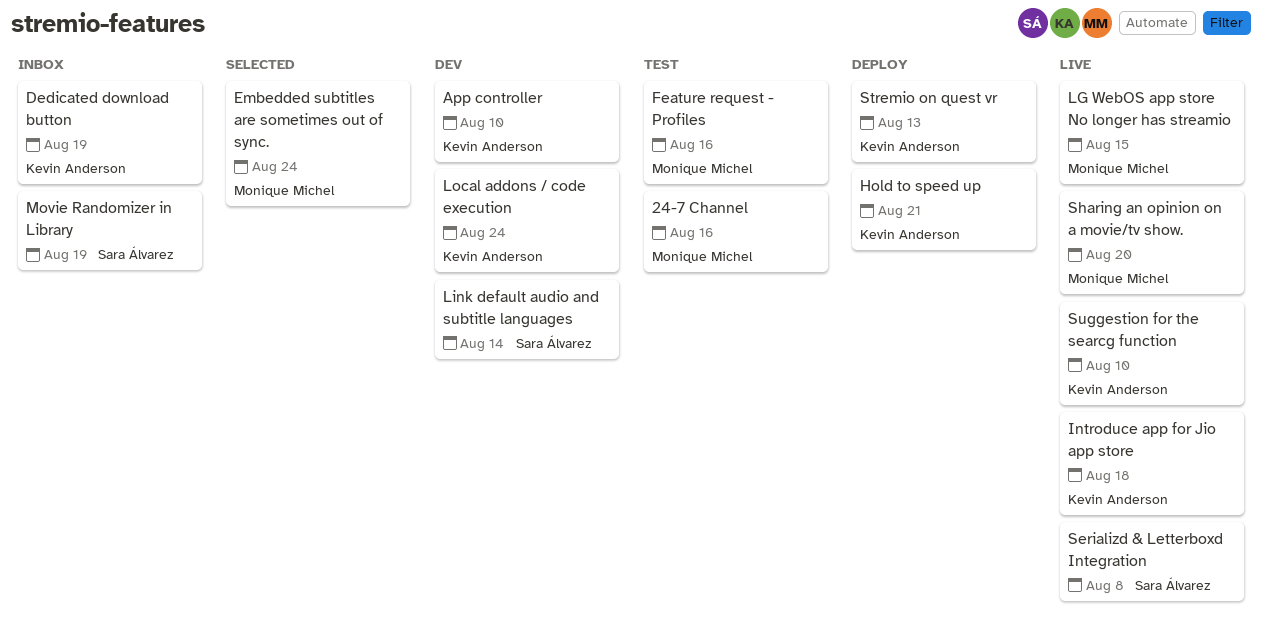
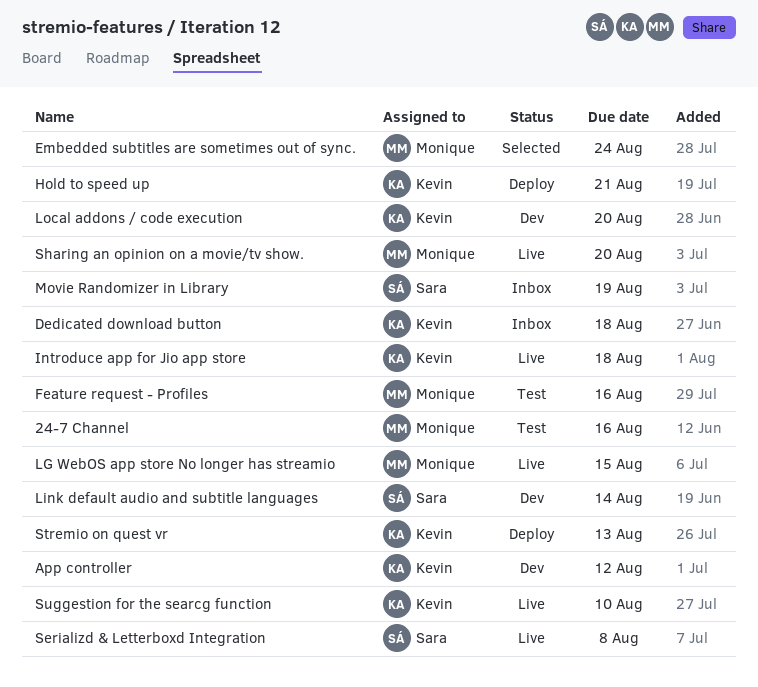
App controller, due: Aug 10 -> Aug 12
Dedicated download button, due: Aug 19 -> Aug 18
Local addons / code execution, due: Aug 24 -> Aug 20

